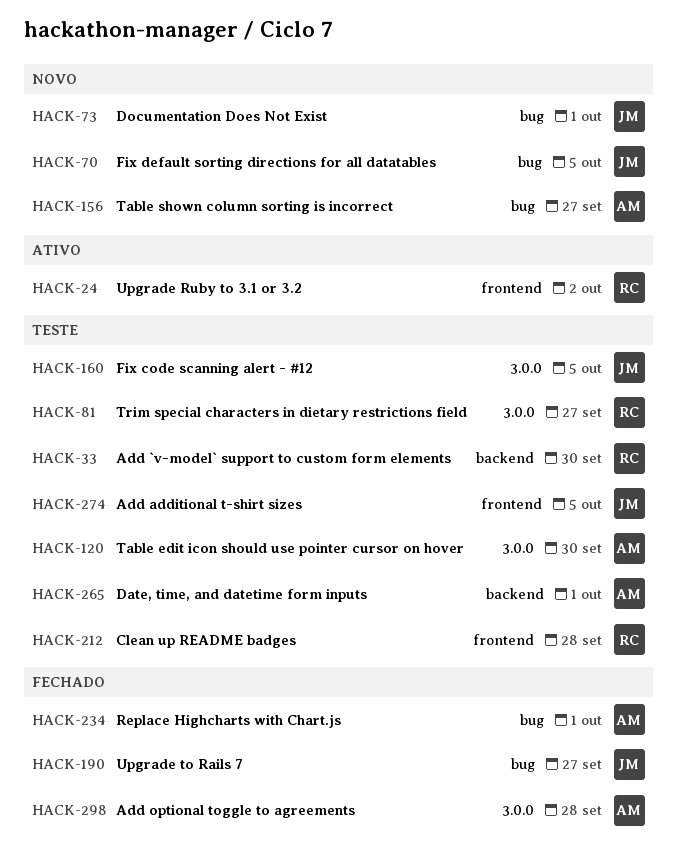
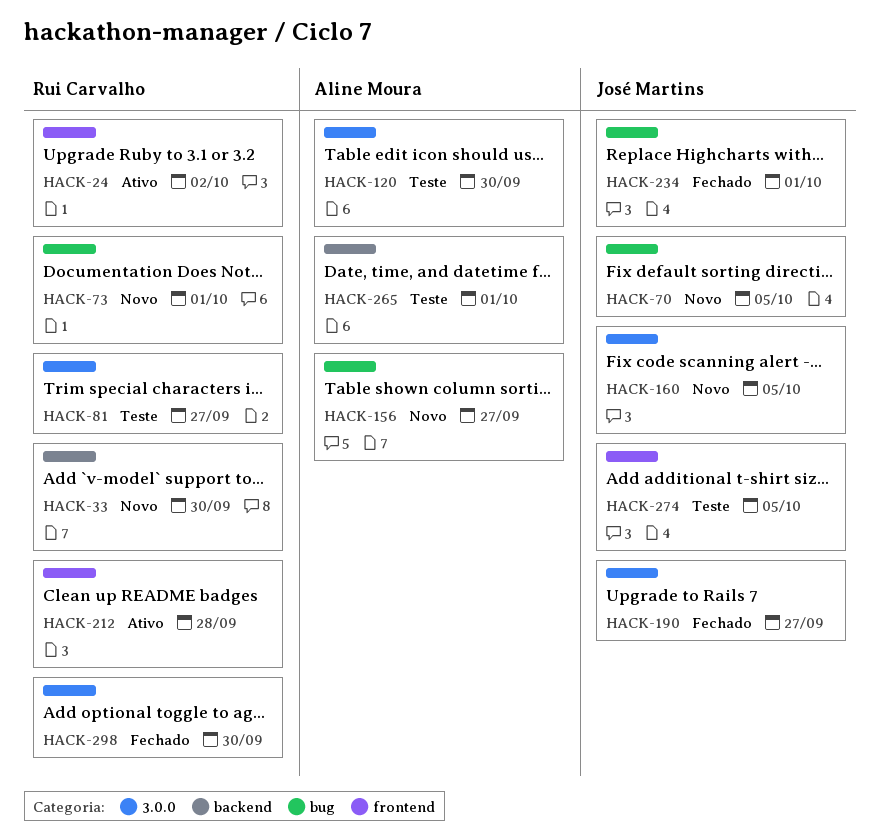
HACK-33, status: Teste -> Novo
HACK-73, owner: José Martins -> Rui Carvalho
HACK-160, status: Teste -> Novo
HACK-190, label: bug -> 3.0.0
HACK-212, status: Teste -> Ativo
HACK-234, owner: Aline Moura -> José Martins
HACK-298, owner: Aline Moura -> Rui Carvalho
HACK-298, due: Sep 28 -> Sep 30

